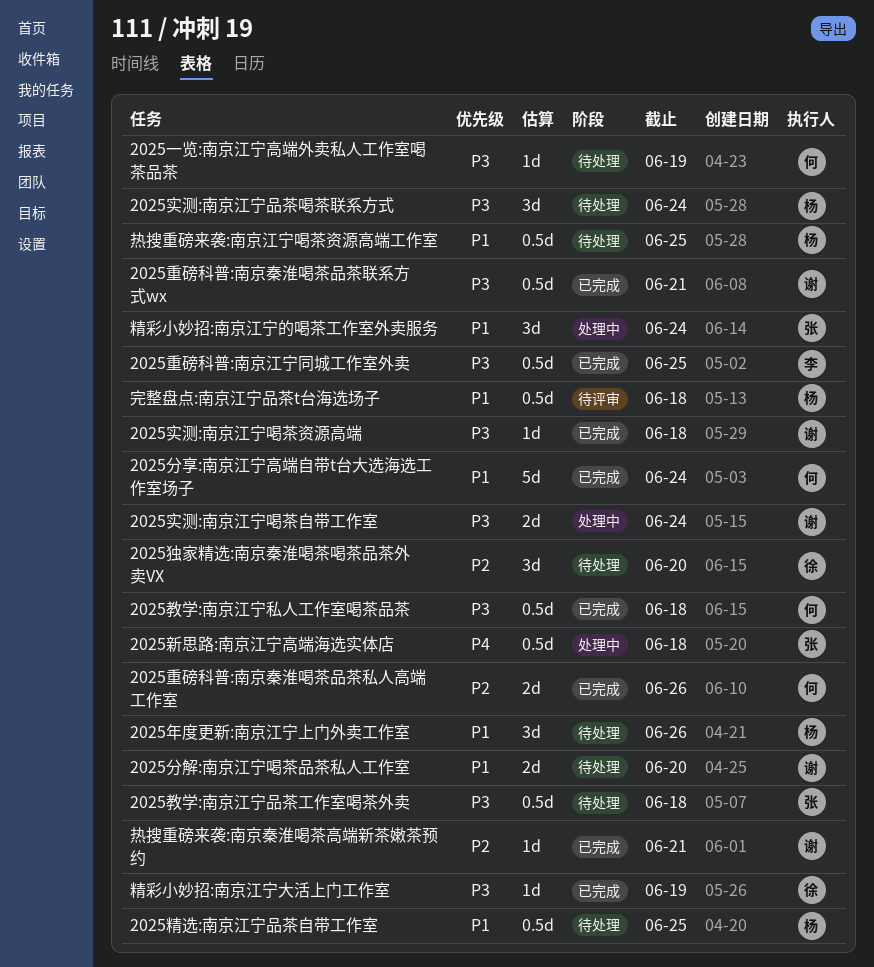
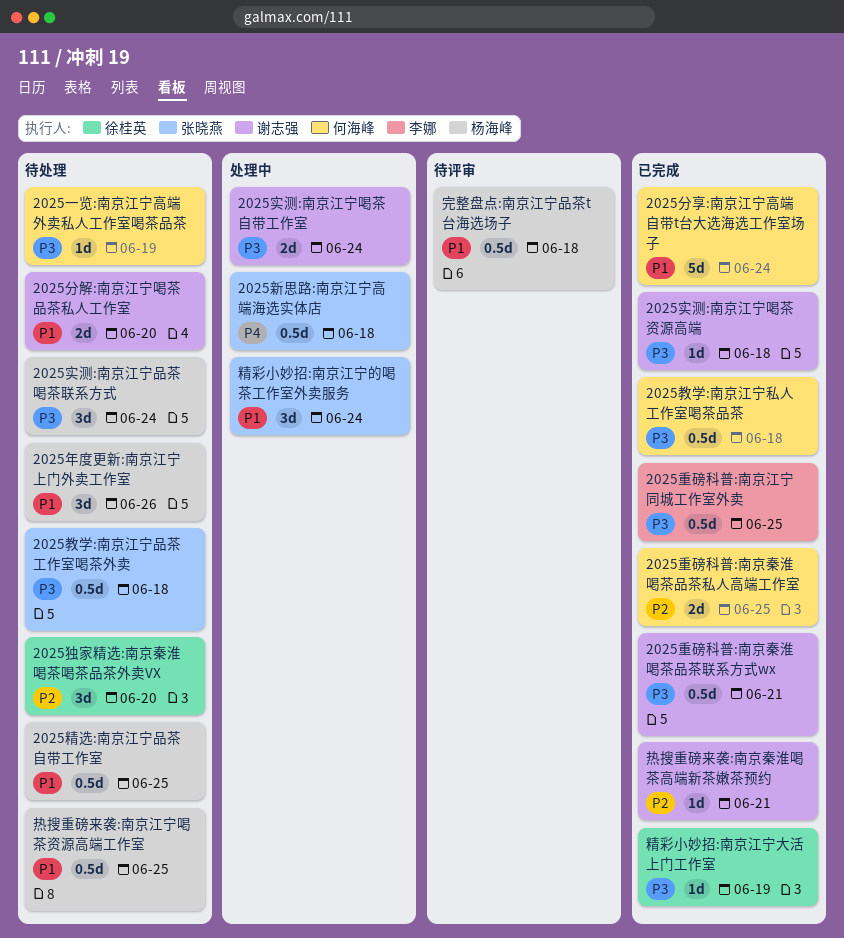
2025重磅科普:南京秦淮喝茶品茶私人高端工作室, due: Jun 26 -> Jun 25

